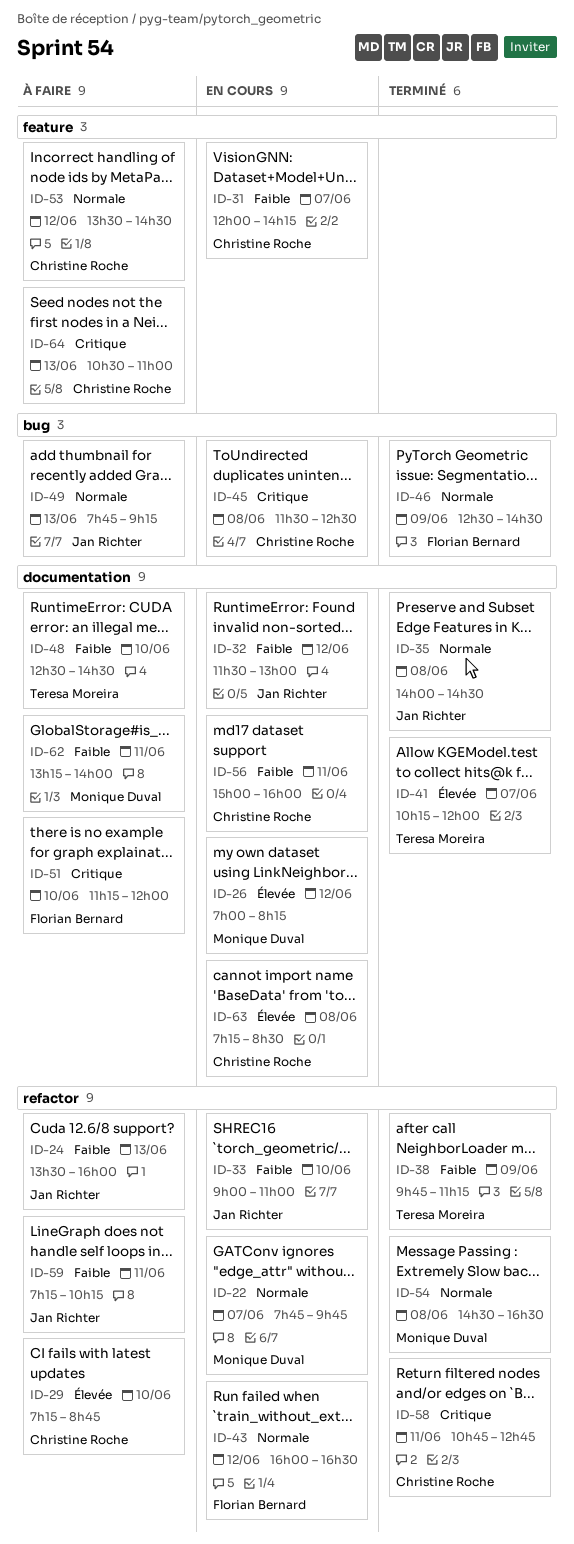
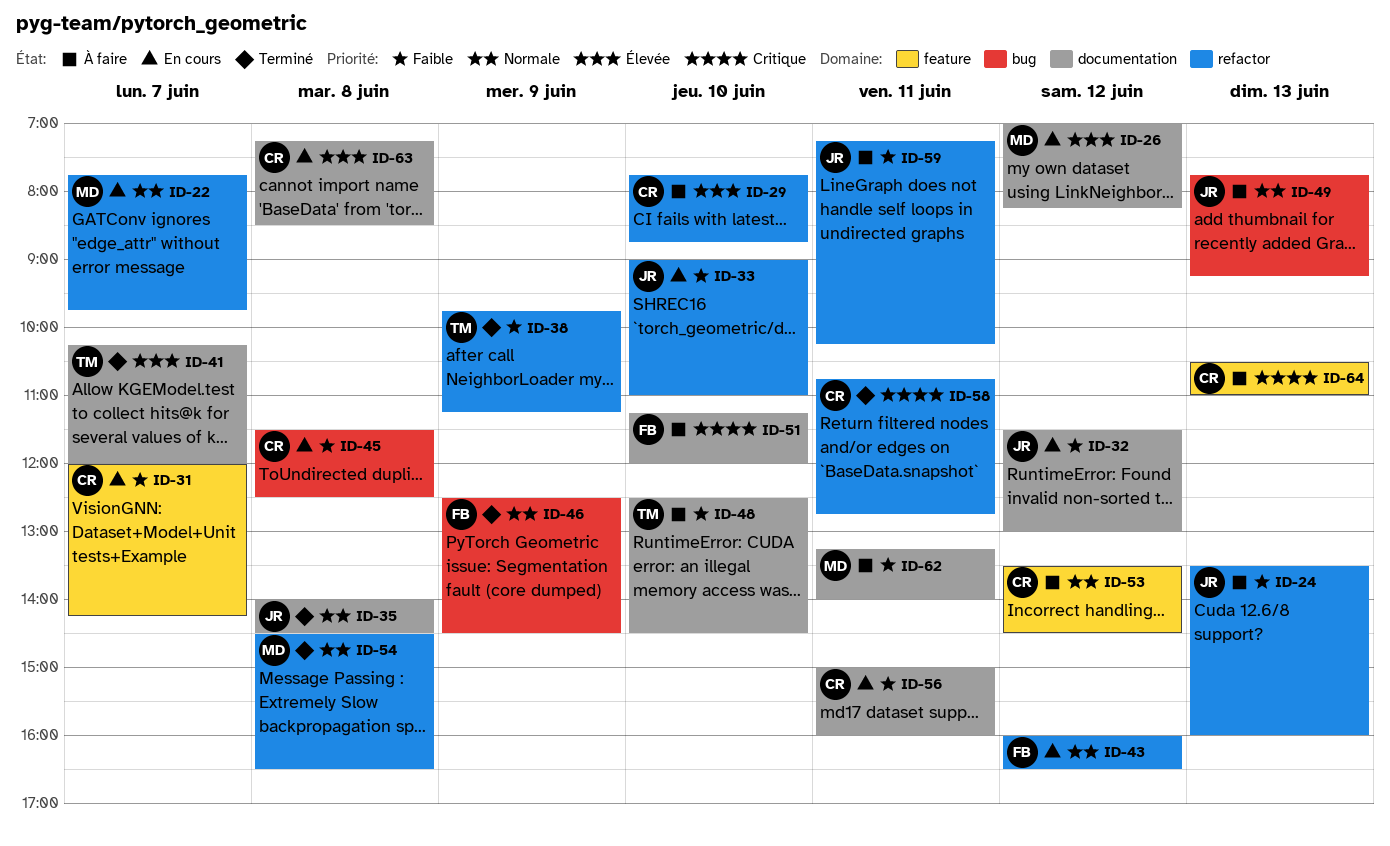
ID-29, begins: 07:15 -> 07:45
ID-45, priority: Critique -> Faible

